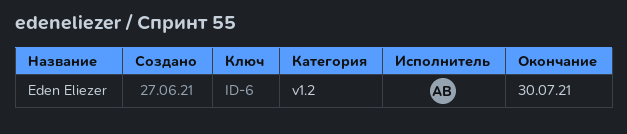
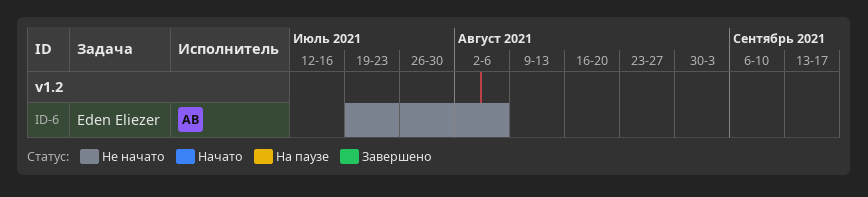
ID-6, due: Jul 30 -> Aug 6

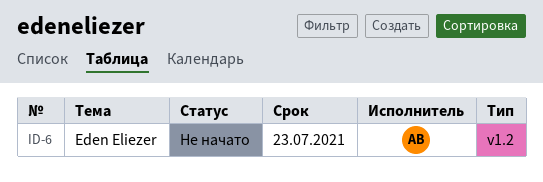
ID-6, due: Aug 6 -> Jul 23

